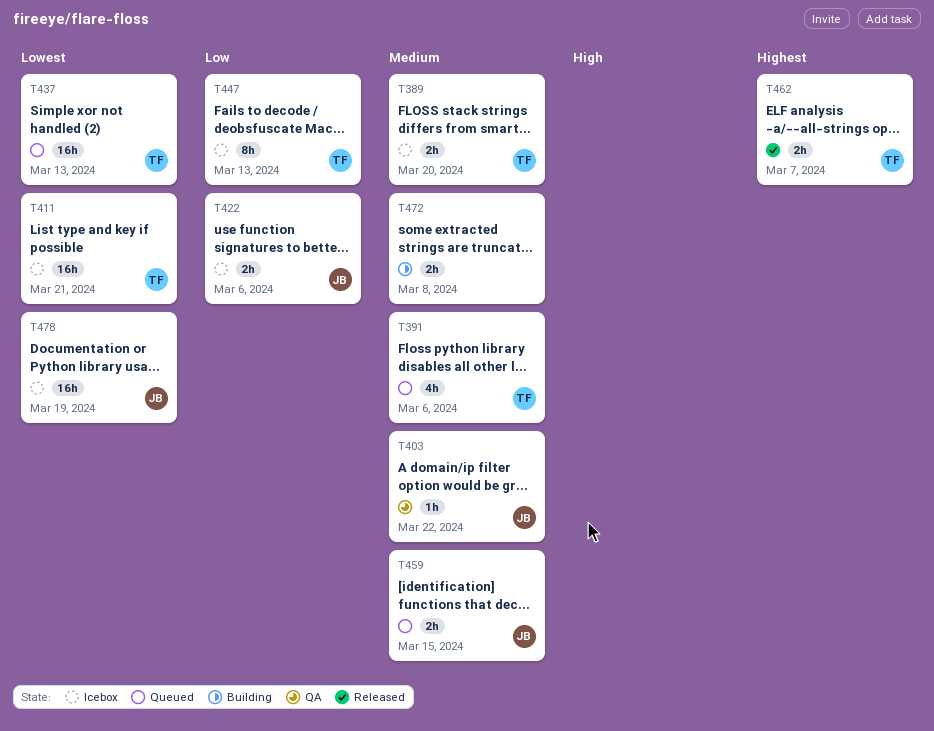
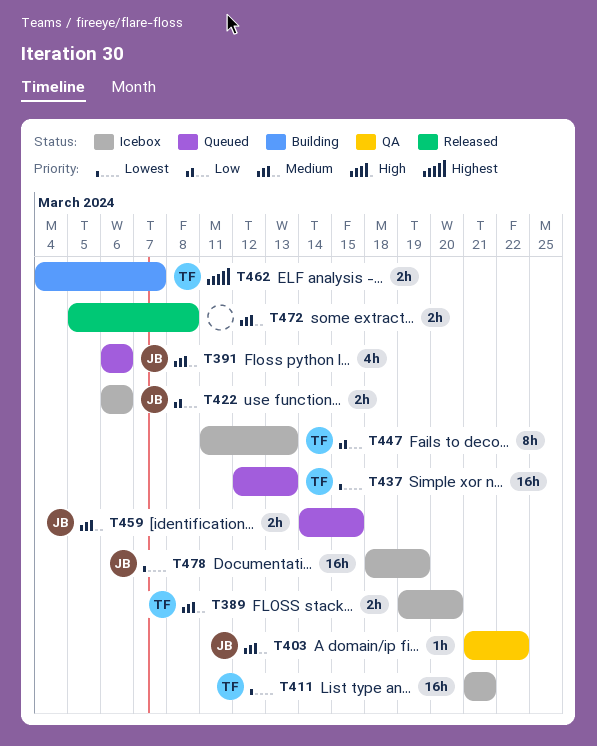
T391, owner: TF -> JB
T462, status: Released -> Building
T472, status: Building -> Released

